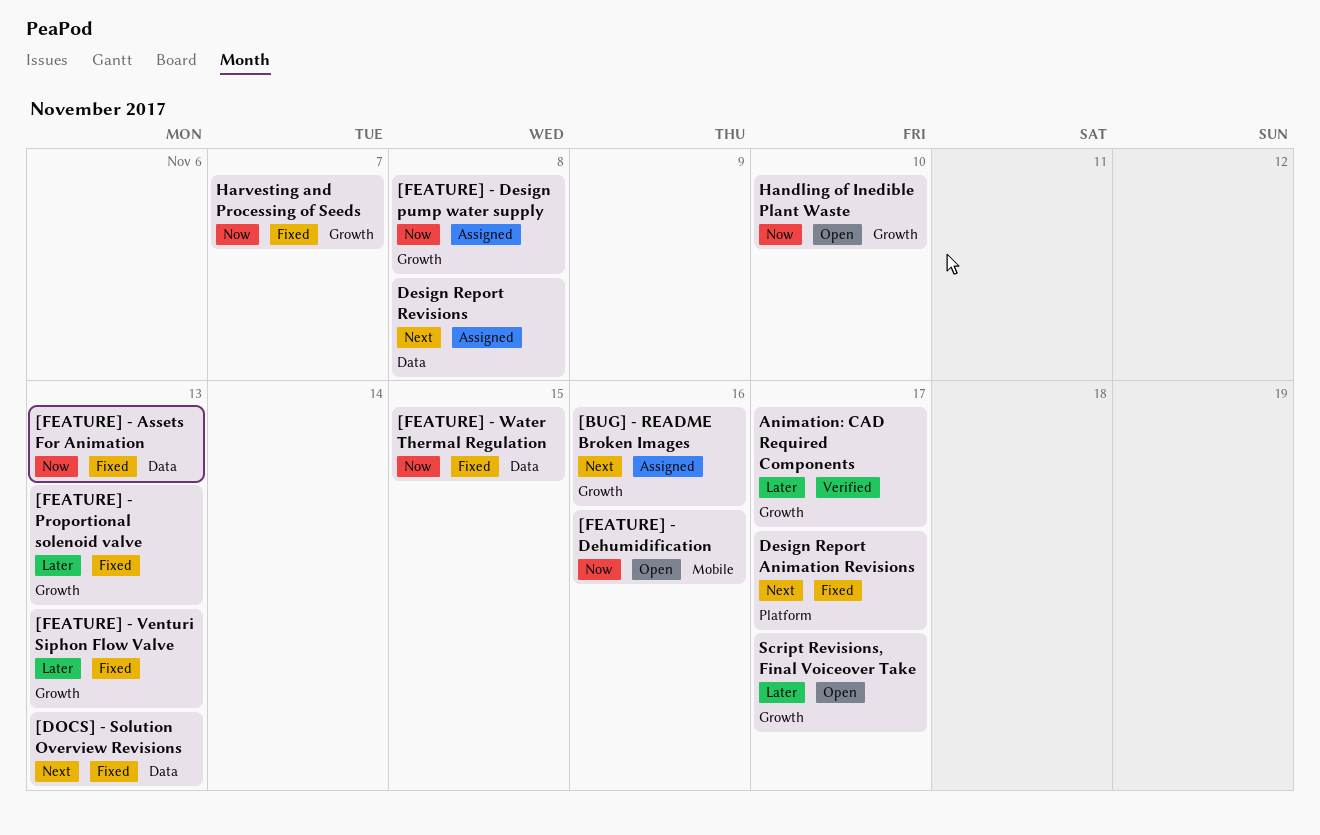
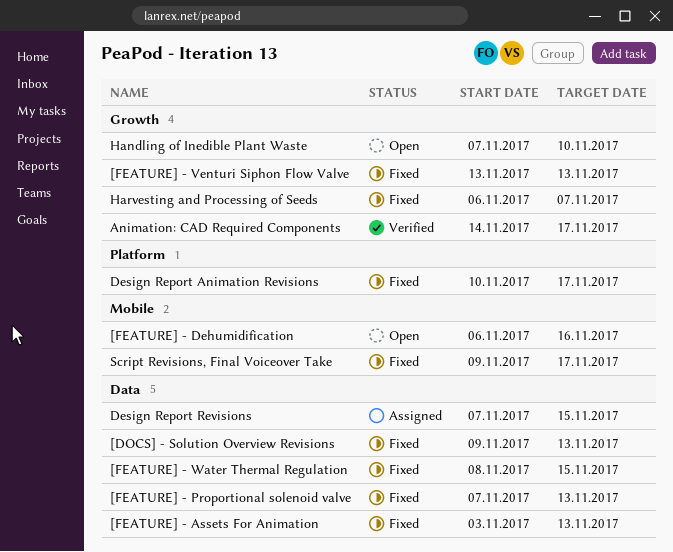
[BUG] - README Broken Images: present -> none
[FEATURE] - Design pump water supply: present -> none
[FEATURE] - Proportional solenoid valve, label: Growth -> Data
Design Report Revisions, due: Nov 8 -> Nov 15
Script Revisions, Final Voiceover Take, status: Open -> Fixed
Script Revisions, Final Voiceover Take, label: Growth -> Mobile

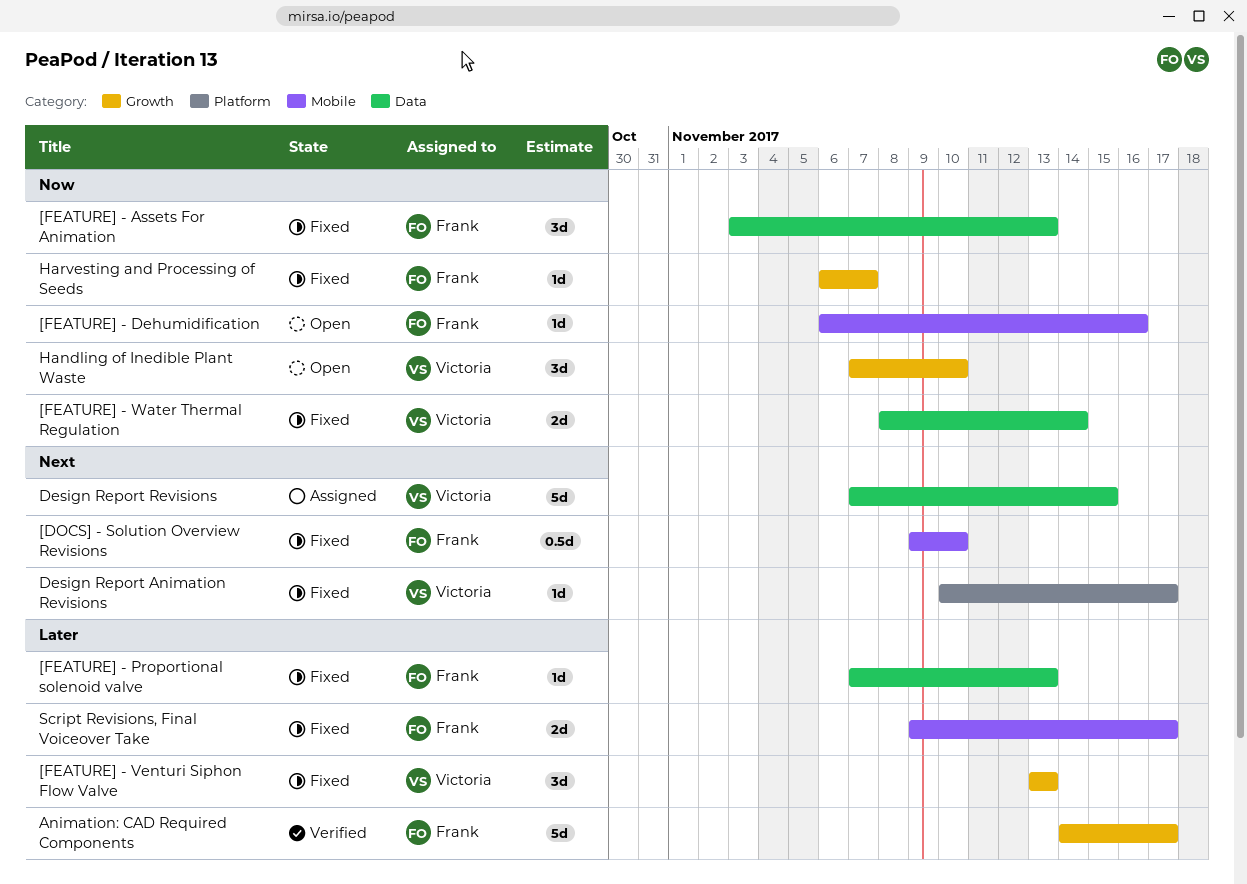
[DOCS] - Solution Overview Revisions, label: Data -> Mobile
[DOCS] - Solution Overview Revisions, due: Nov 13 -> Nov 10
[FEATURE] - Water Thermal Regulation, due: Nov 15 -> Nov 14

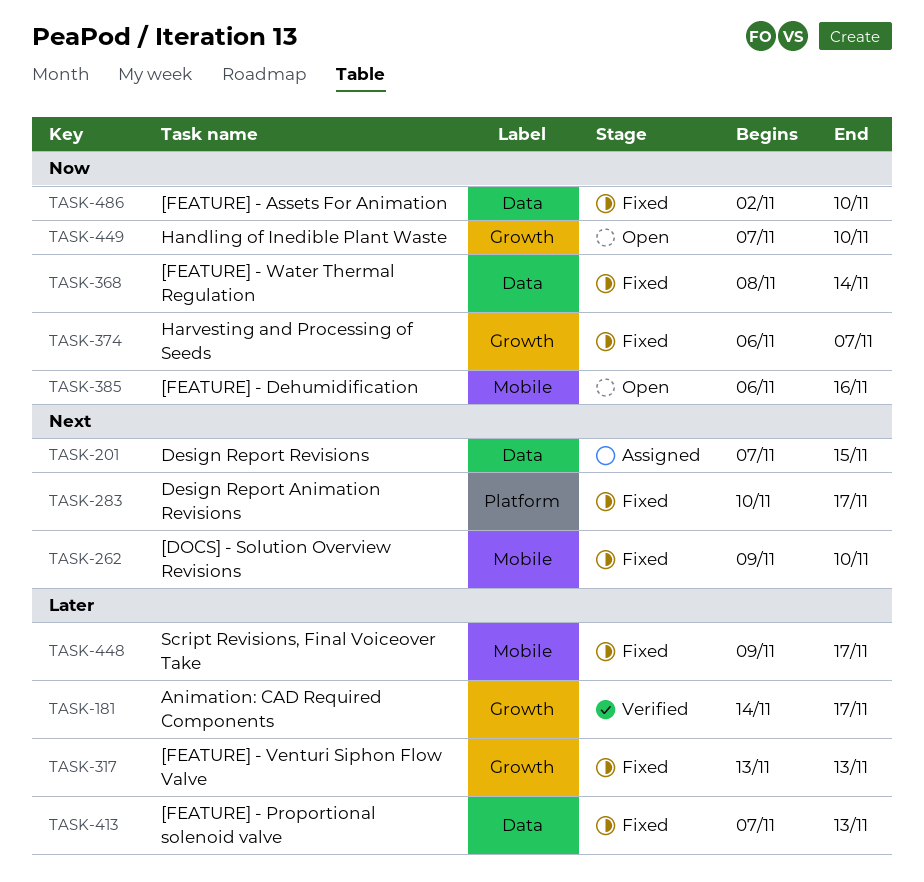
[FEATURE] - Assets For Animation, start: Nov 3 -> Nov 2
[FEATURE] - Assets For Animation, due: Nov 13 -> Nov 10

